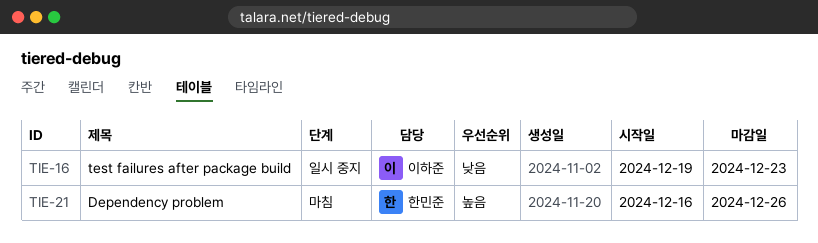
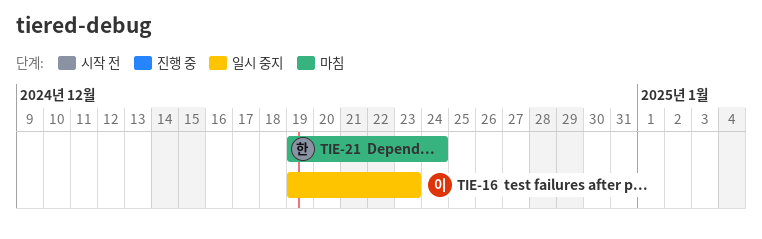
TIE-21, start: Dec 16 -> Dec 19
TIE-21, due: Dec 26 -> Dec 24

